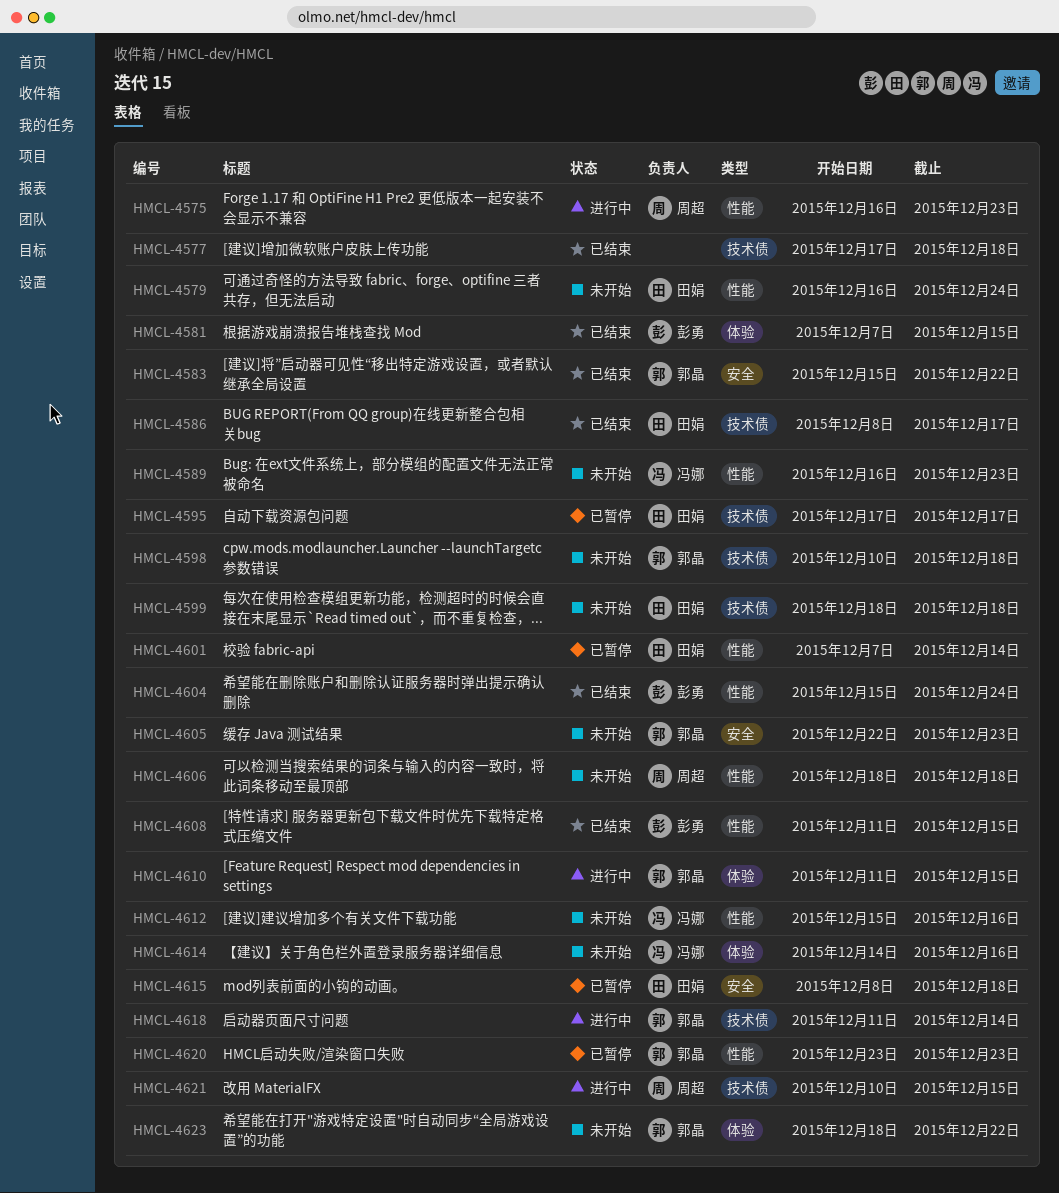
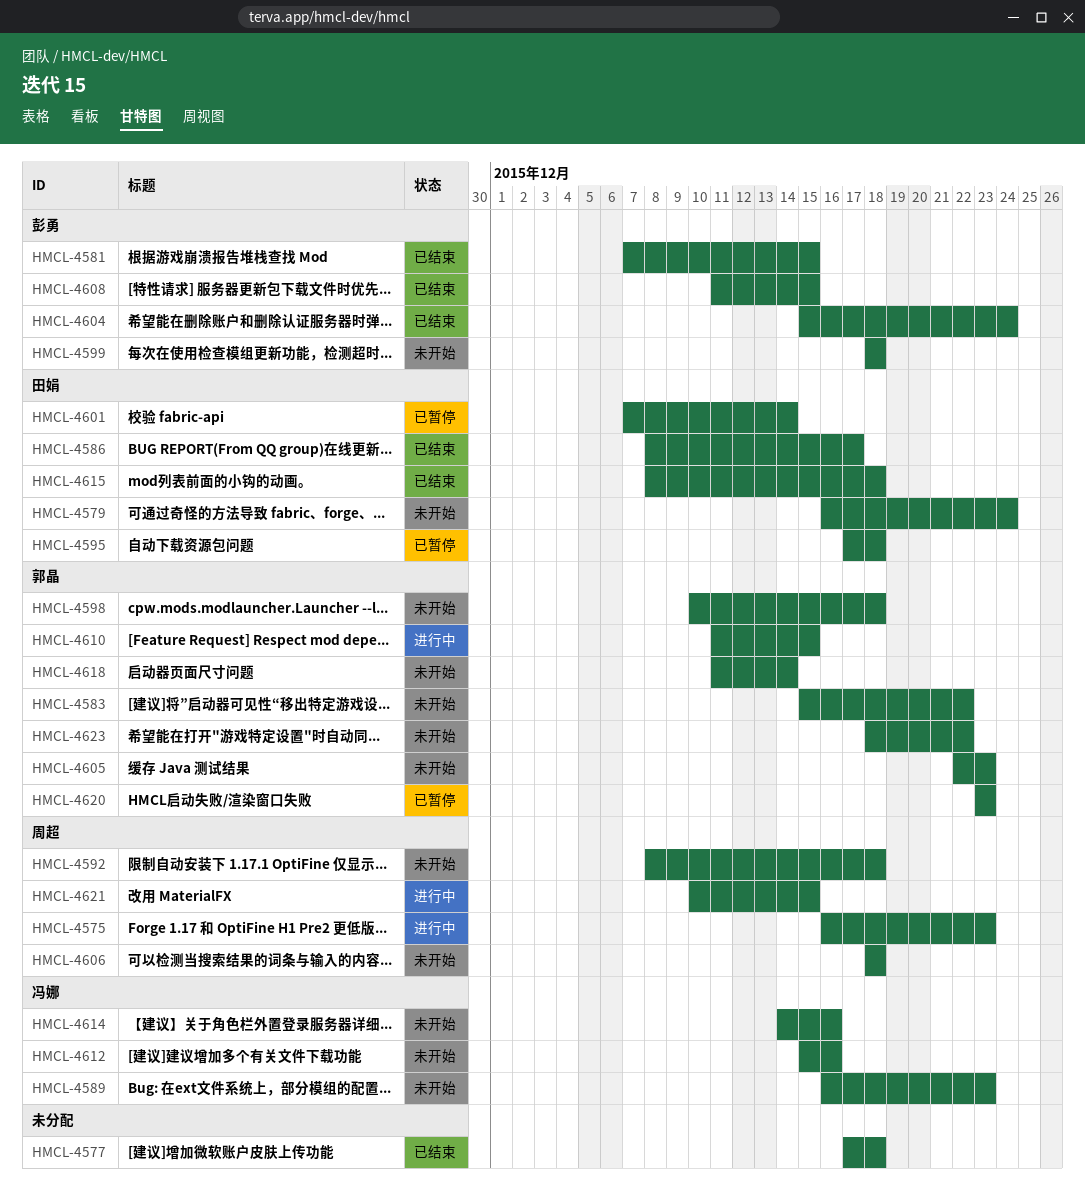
HMCL-4583, status: 已结束 -> 未开始
HMCL-4592: none -> present
HMCL-4595, due: Dec 17 -> Dec 18
HMCL-4599, owner: 田娟 -> 彭勇
HMCL-4615, status: 已暂停 -> 已结束
HMCL-4618, status: 进行中 -> 未开始

